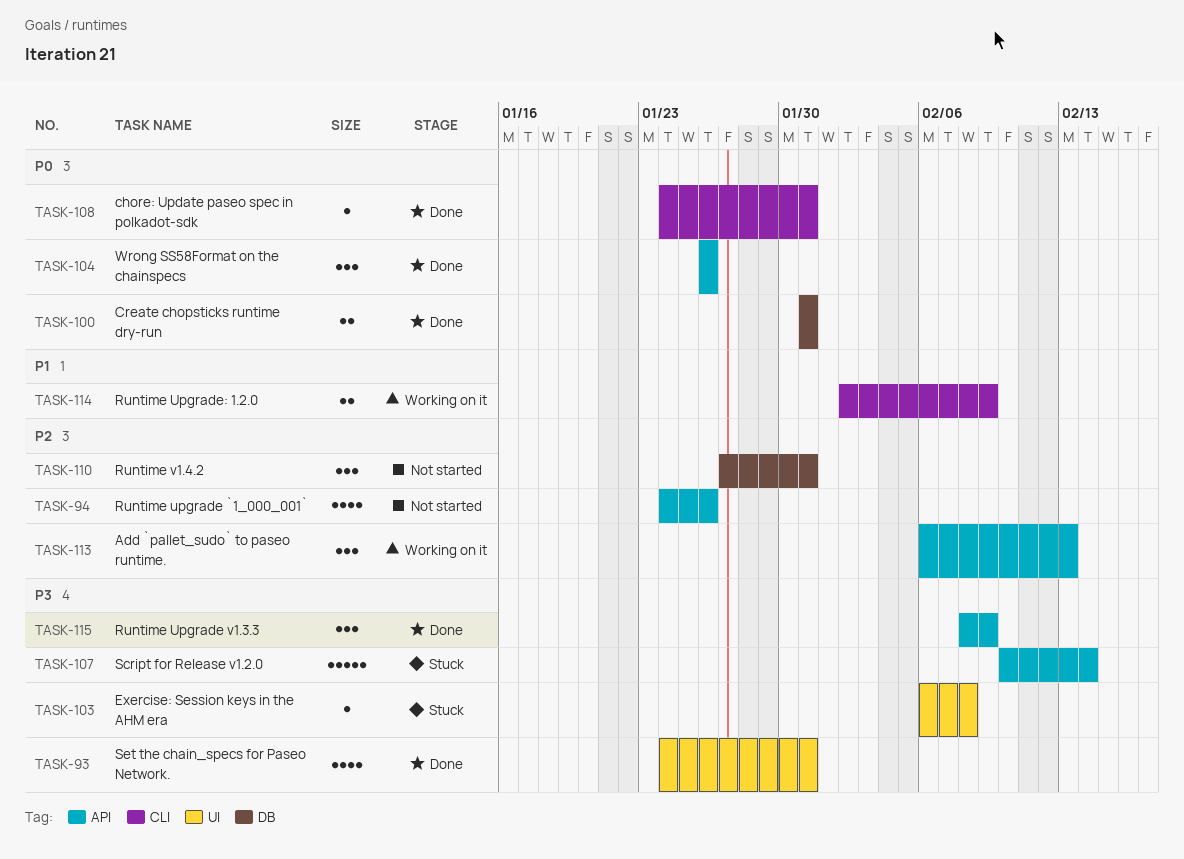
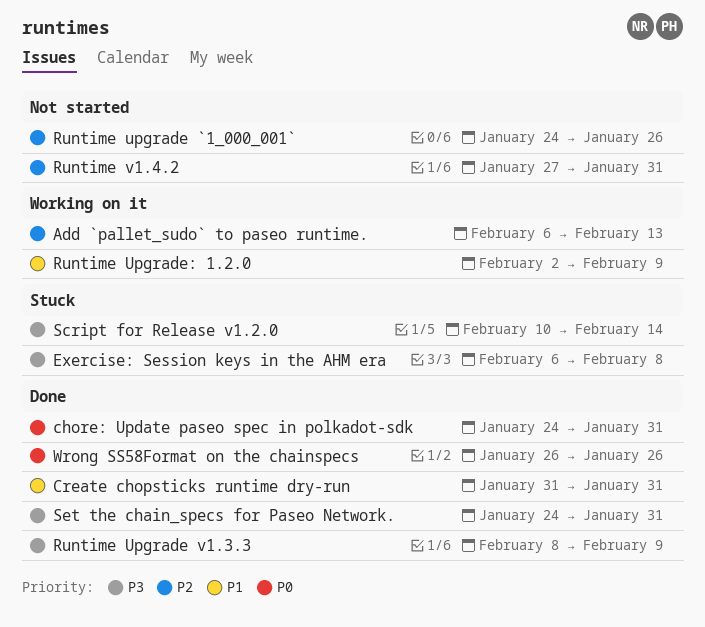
Create chopsticks runtime dry-run, priority: P0 -> P1

